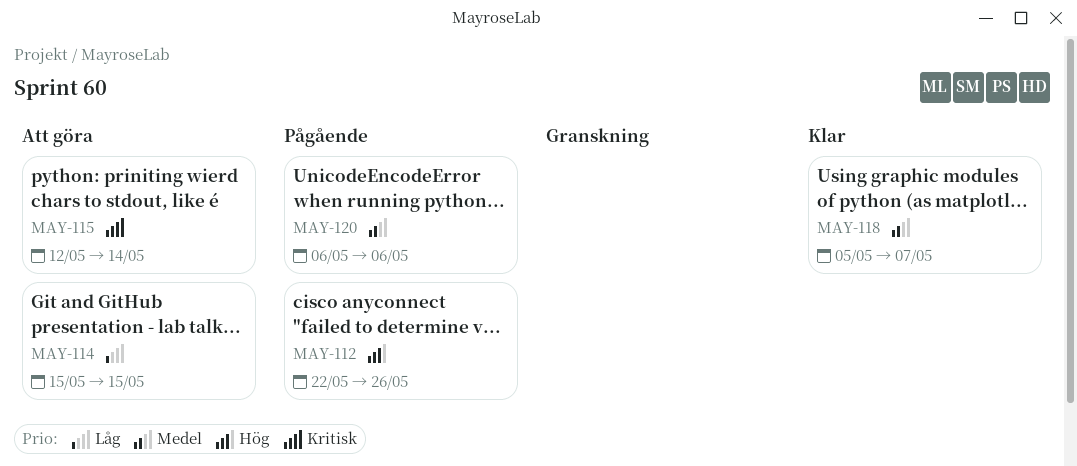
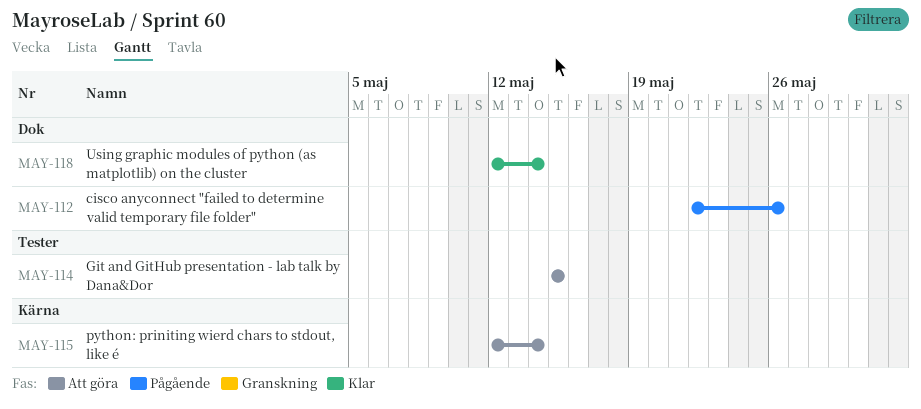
MAY-118, start: May 5 -> May 12
MAY-118, due: May 7 -> May 14
MAY-120: present -> none

